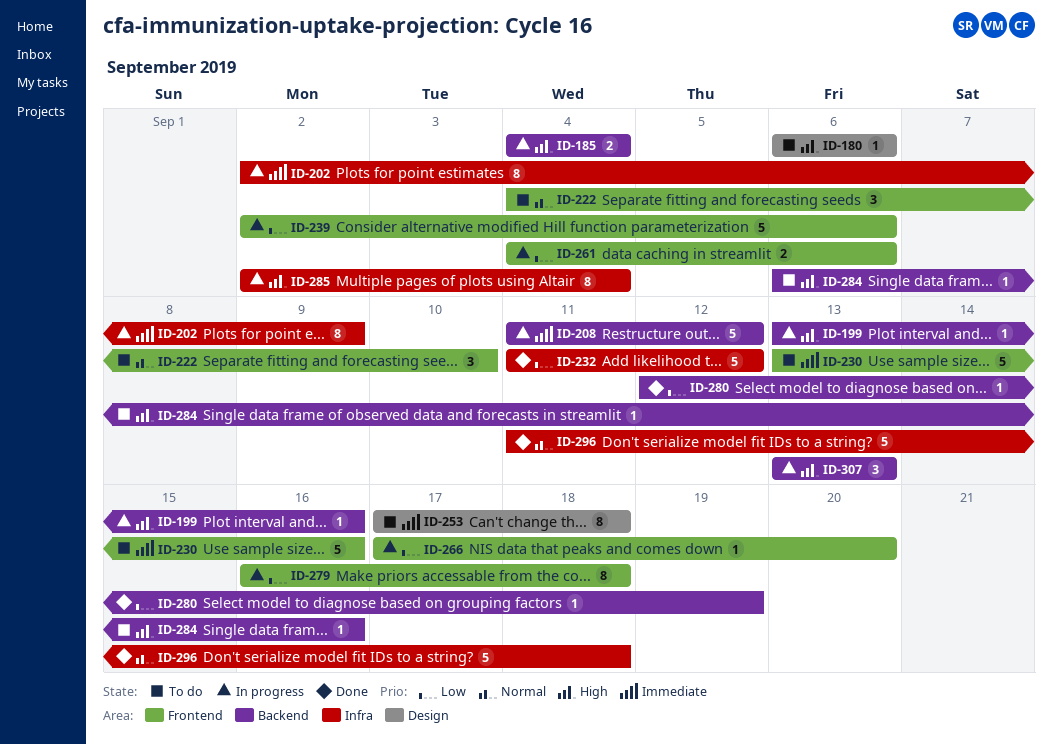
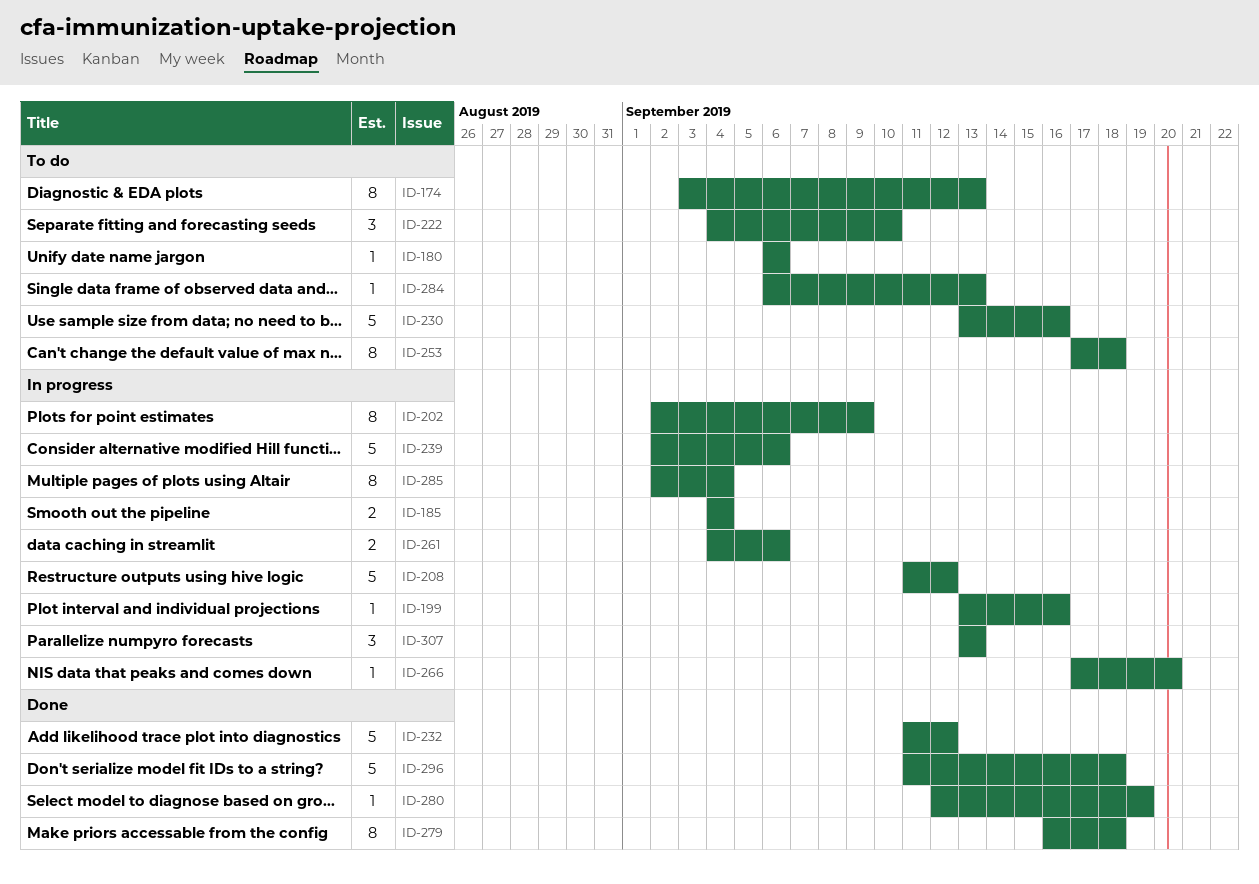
ID-174: none -> present
ID-279, status: In progress -> Done
ID-284, due: Sep 16 -> Sep 13

